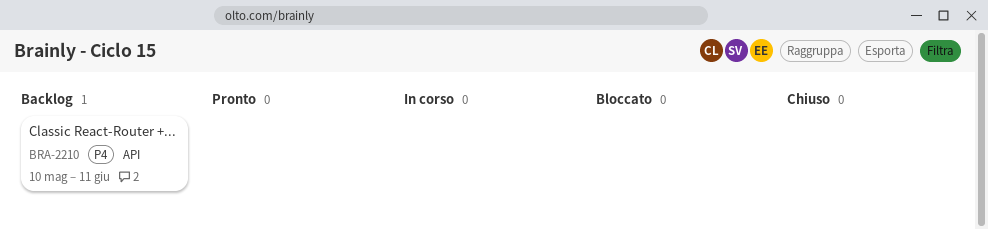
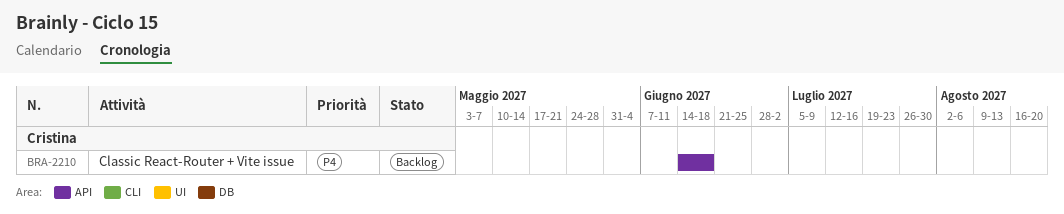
BRA-2210, start: May 10 -> Jun 14
BRA-2210, due: Jun 11 -> Jun 18

